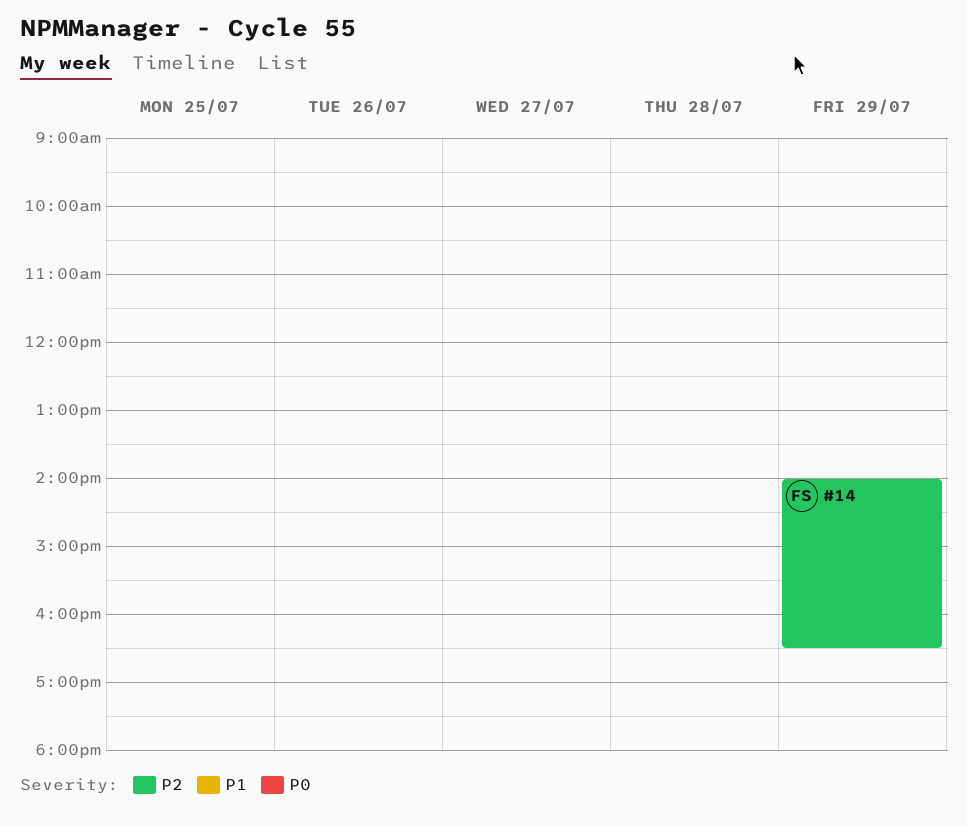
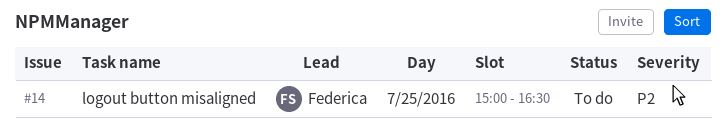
#14, day: Jul 29 -> Jul 25
#14, begins: 14:00 -> 15:00

